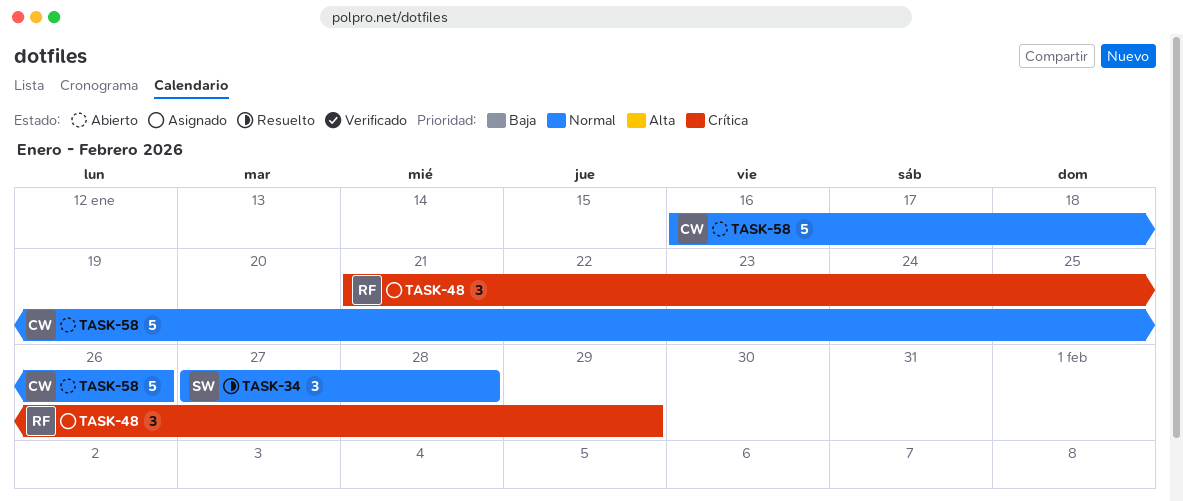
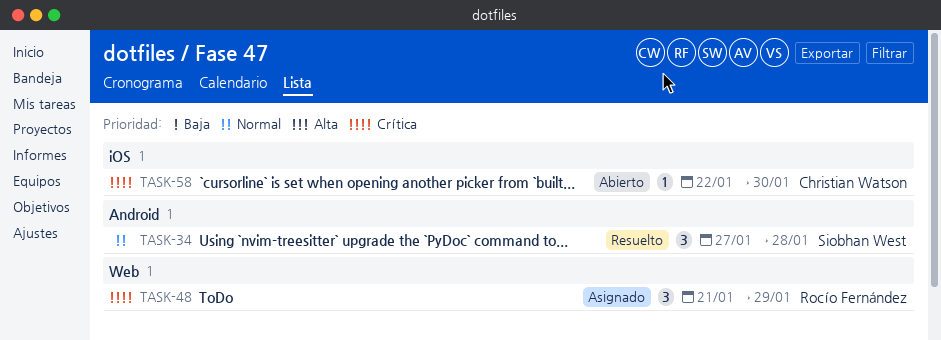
TASK-58, priority: Normal -> Crítica
TASK-58, estimate: 5 -> 1
TASK-58, start: Jan 16 -> Jan 22
TASK-58, due: Jan 26 -> Jan 30

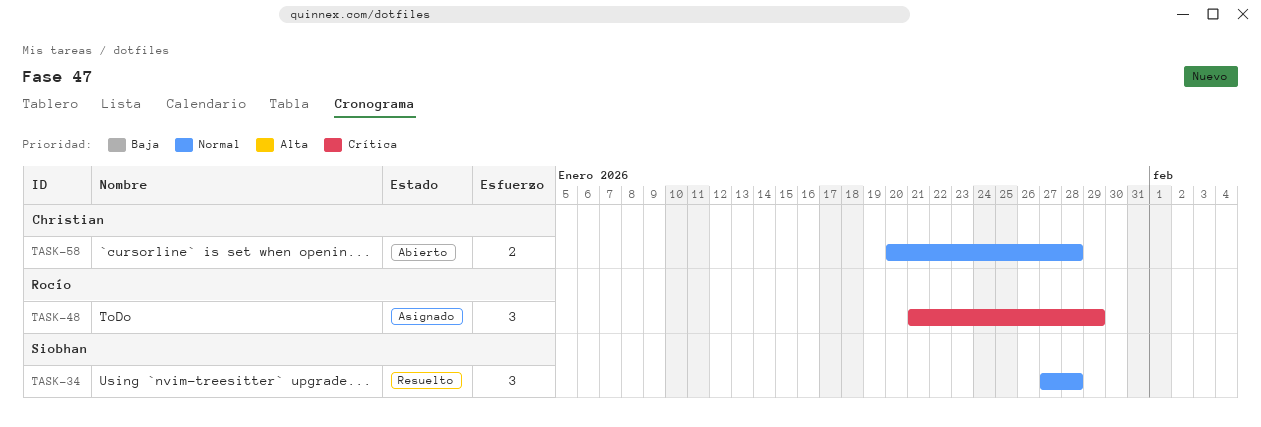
TASK-58, priority: Crítica -> Normal
TASK-58, estimate: 1 -> 2
TASK-58, start: Jan 22 -> Jan 20
TASK-58, due: Jan 30 -> Jan 28

